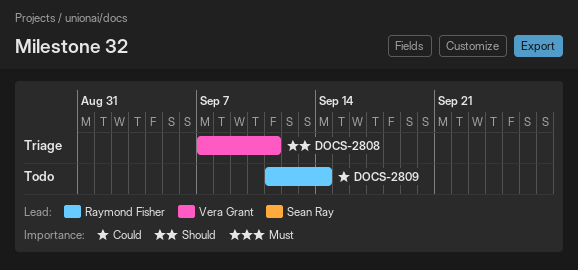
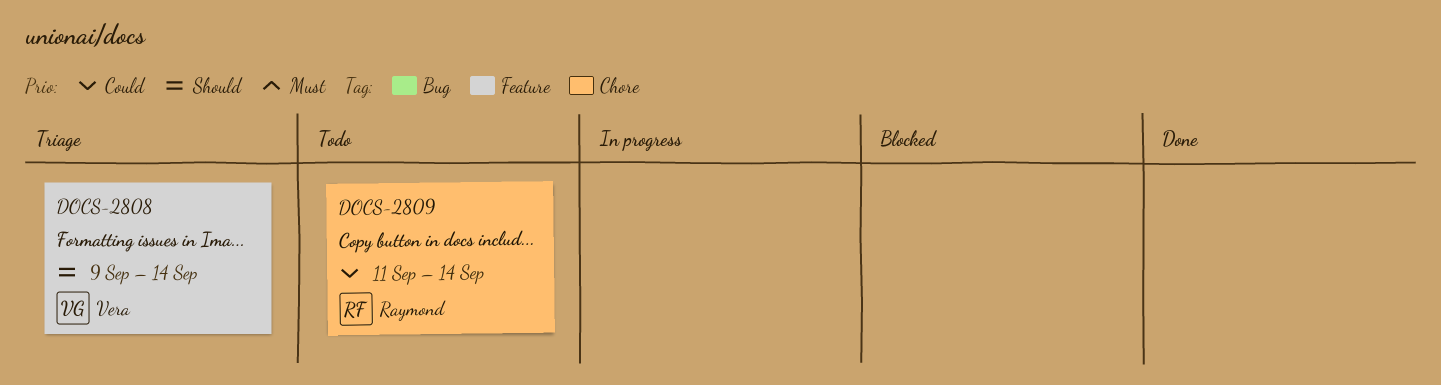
DOCS-2808, start: Sep 7 -> Sep 9
DOCS-2808, due: Sep 11 -> Sep 14

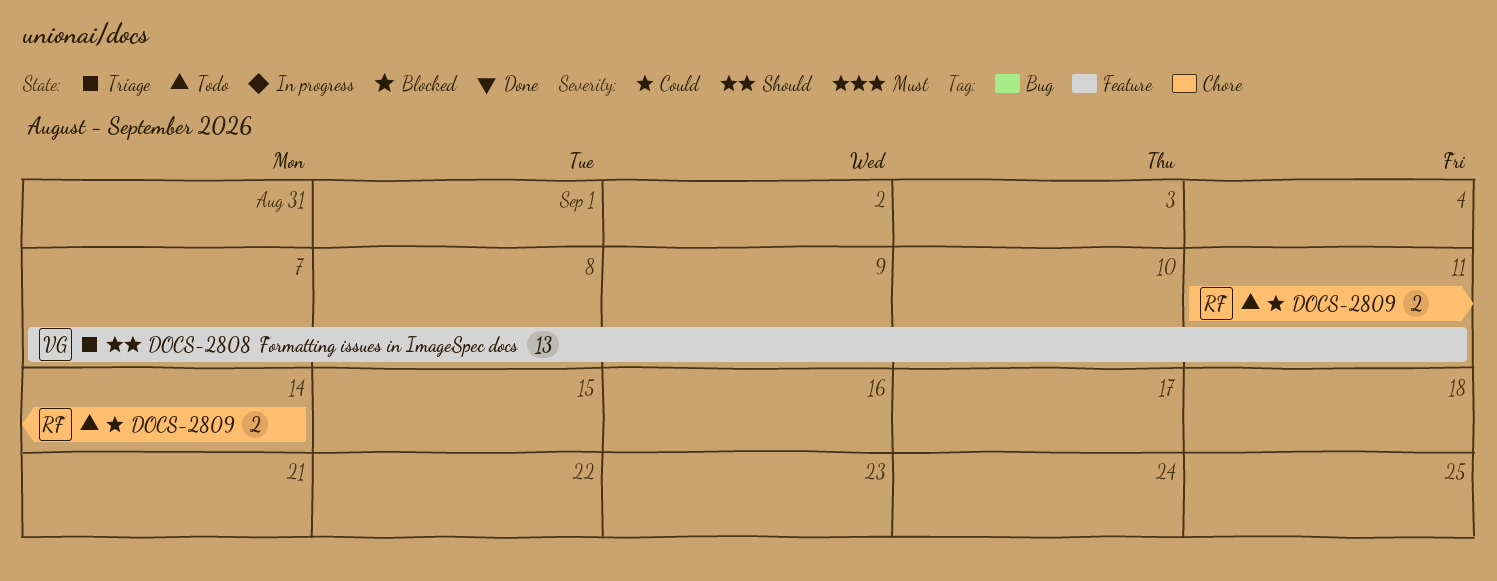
DOCS-2808, start: Sep 9 -> Sep 7
DOCS-2808, due: Sep 14 -> Sep 11

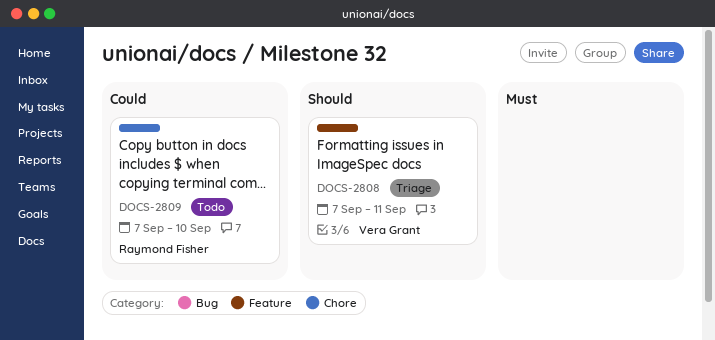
DOCS-2809, start: Sep 11 -> Sep 7
DOCS-2809, due: Sep 14 -> Sep 10

